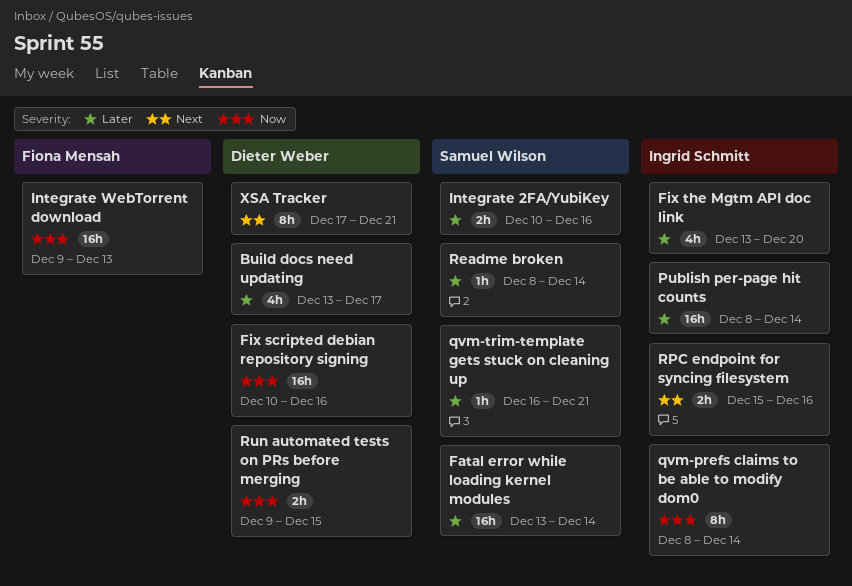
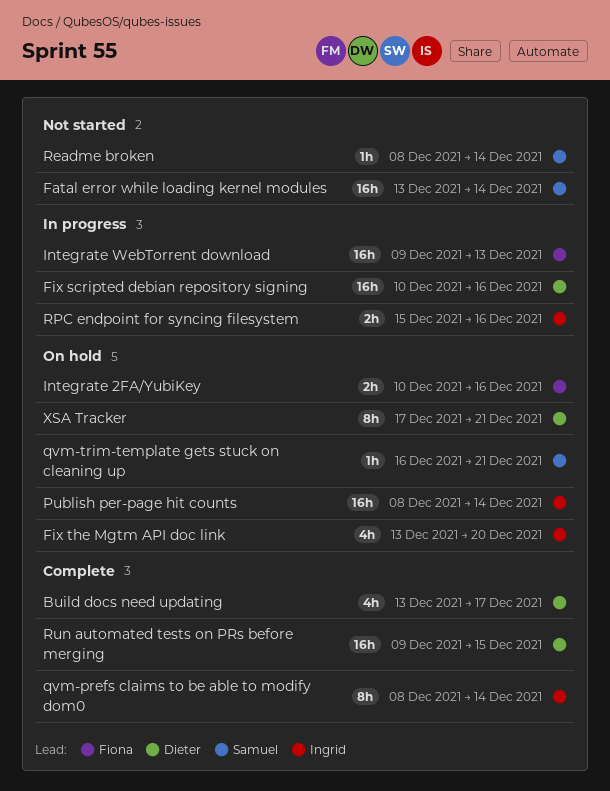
Integrate 2FA/YubiKey, owner: Samuel Wilson -> Fiona Mensah
Run automated tests on PRs before merging, estimate: 2h -> 16h

